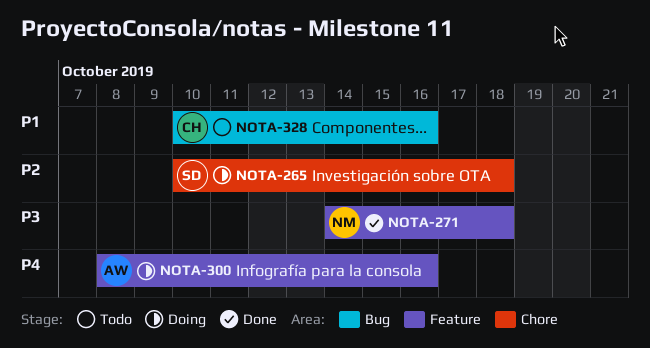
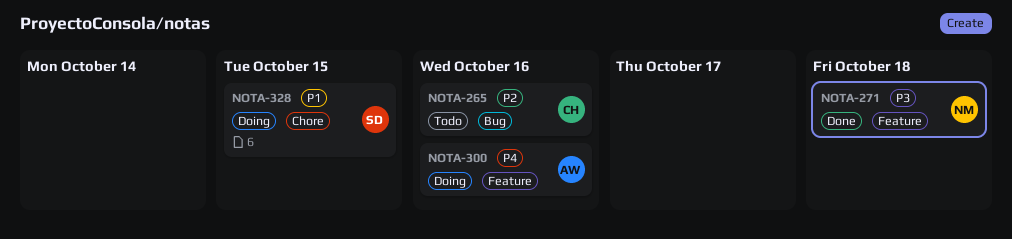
NOTA-265, status: Doing -> Todo
NOTA-265, owner: SD -> CH
NOTA-265, label: Chore -> Bug
NOTA-265, due: Oct 18 -> Oct 16
NOTA-328, status: Todo -> Doing
NOTA-328, owner: CH -> SD
NOTA-328, label: Bug -> Chore
NOTA-328, due: Oct 16 -> Oct 15

